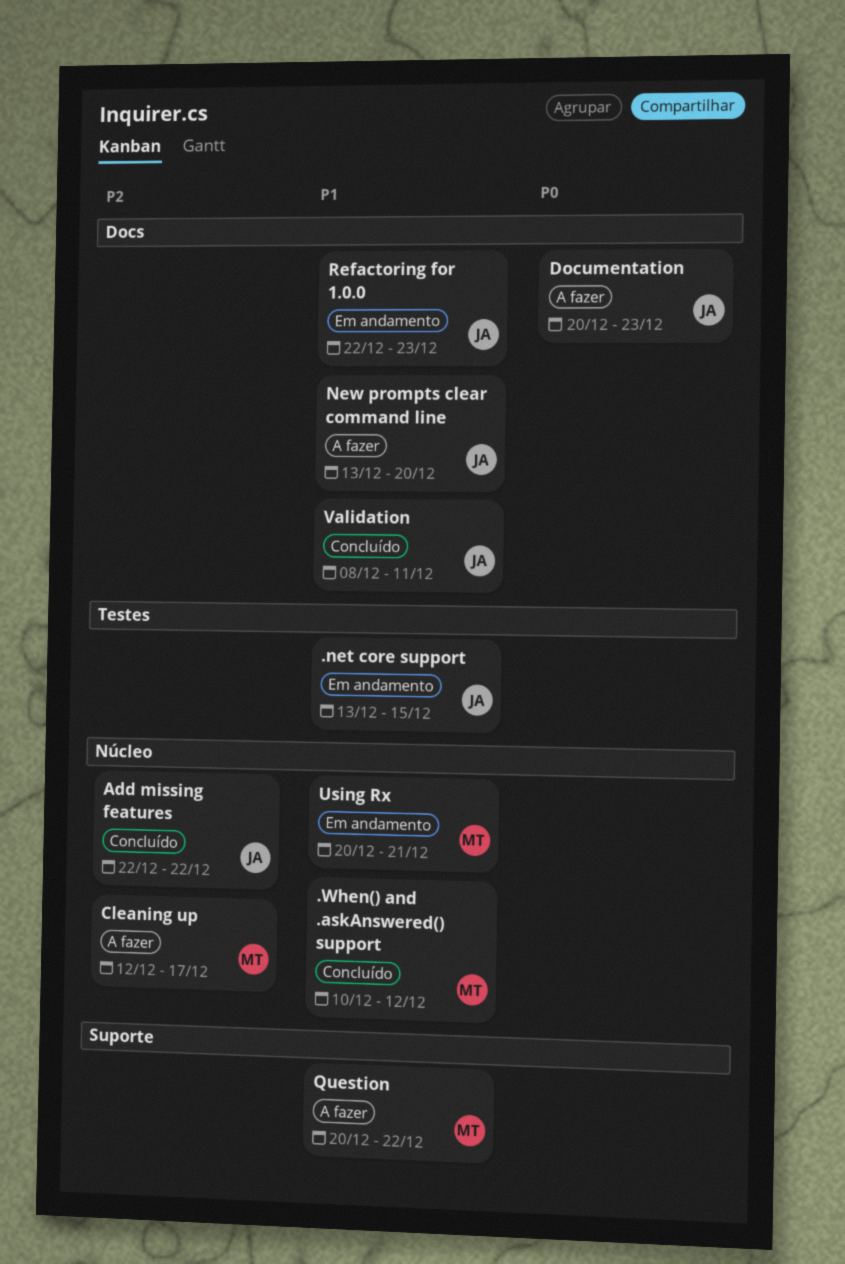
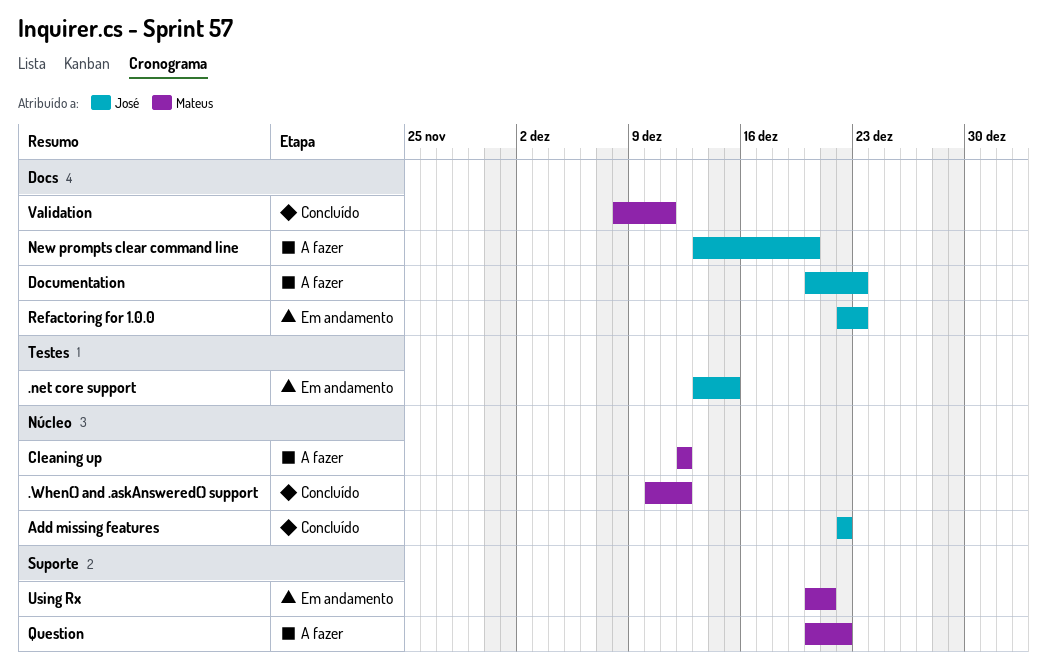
Cleaning up, due: Dec 17 -> Dec 12
Using Rx, label: Núcleo -> Suporte
Validation, owner: José -> Mateus

